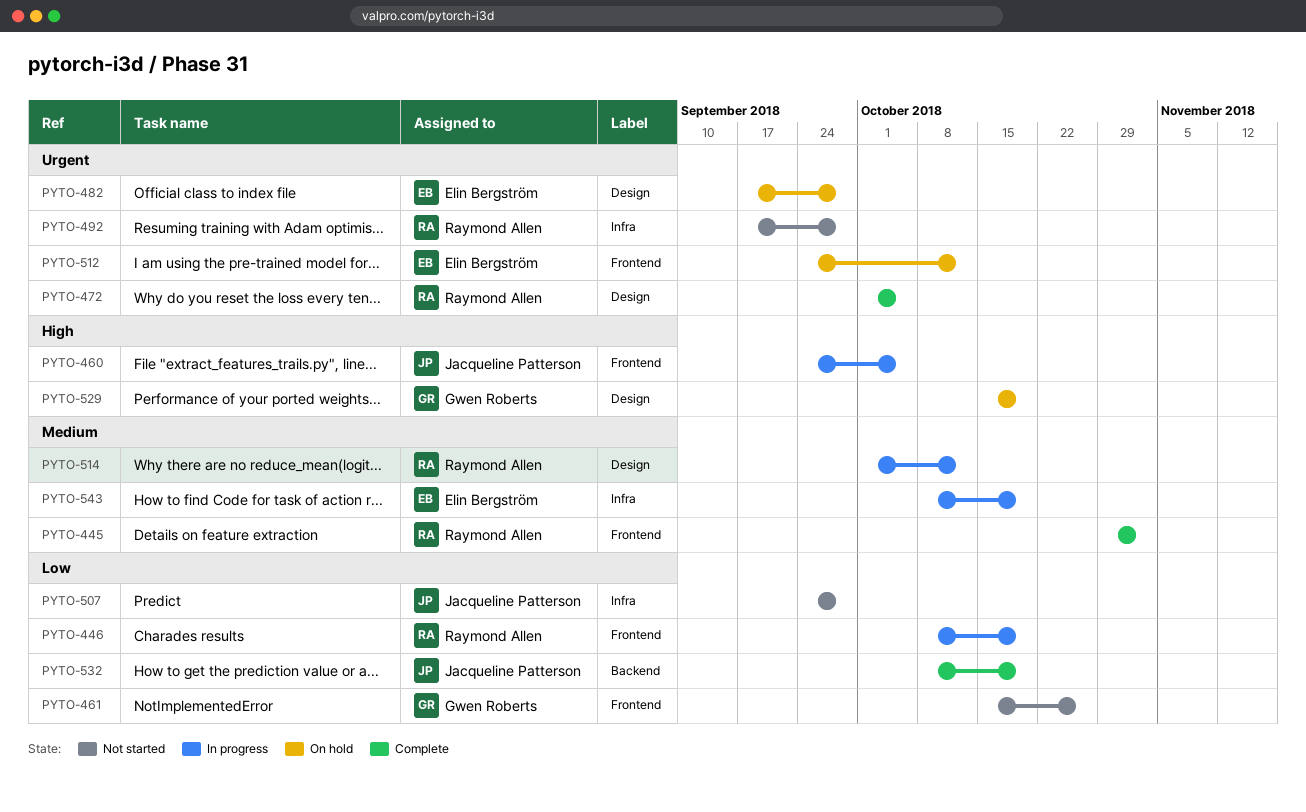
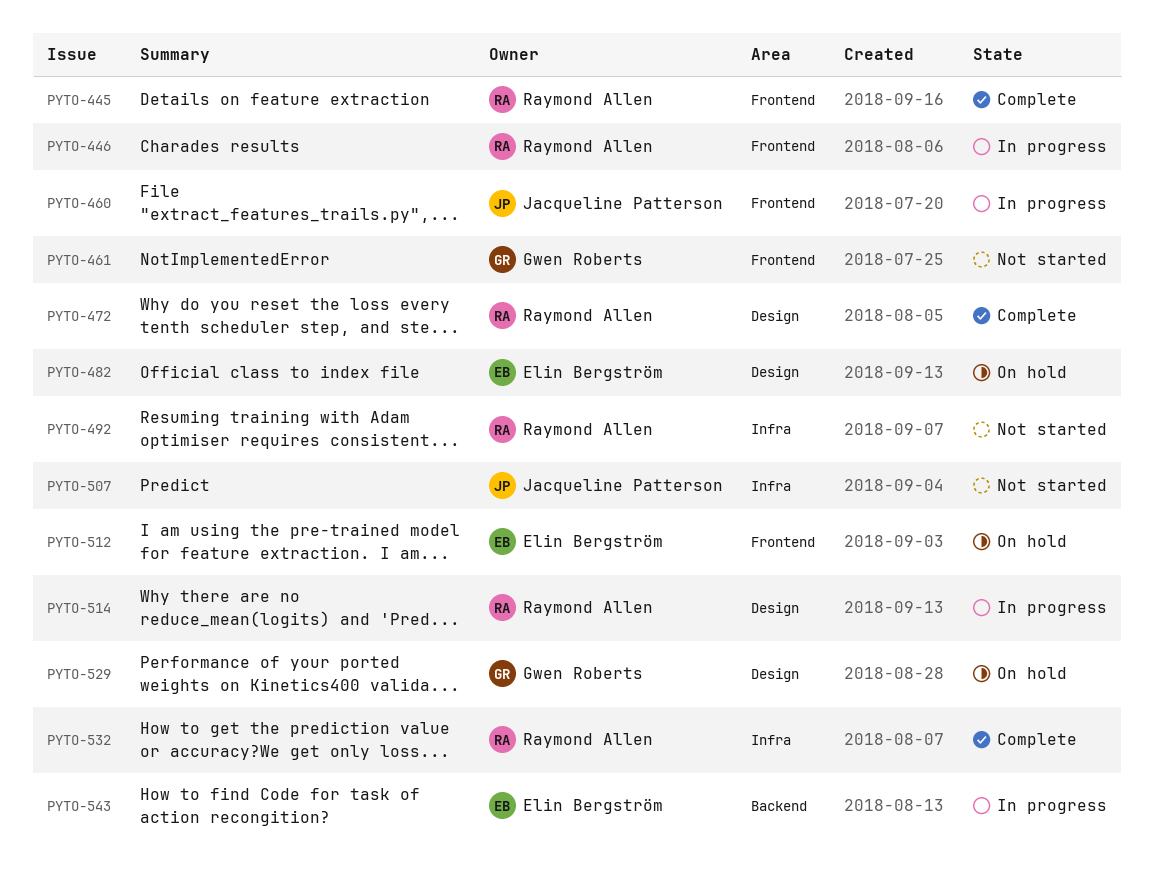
PYTO-532, owner: Jacqueline Patterson -> Raymond Allen
PYTO-532, label: Backend -> Infra
PYTO-543, label: Infra -> Backend

